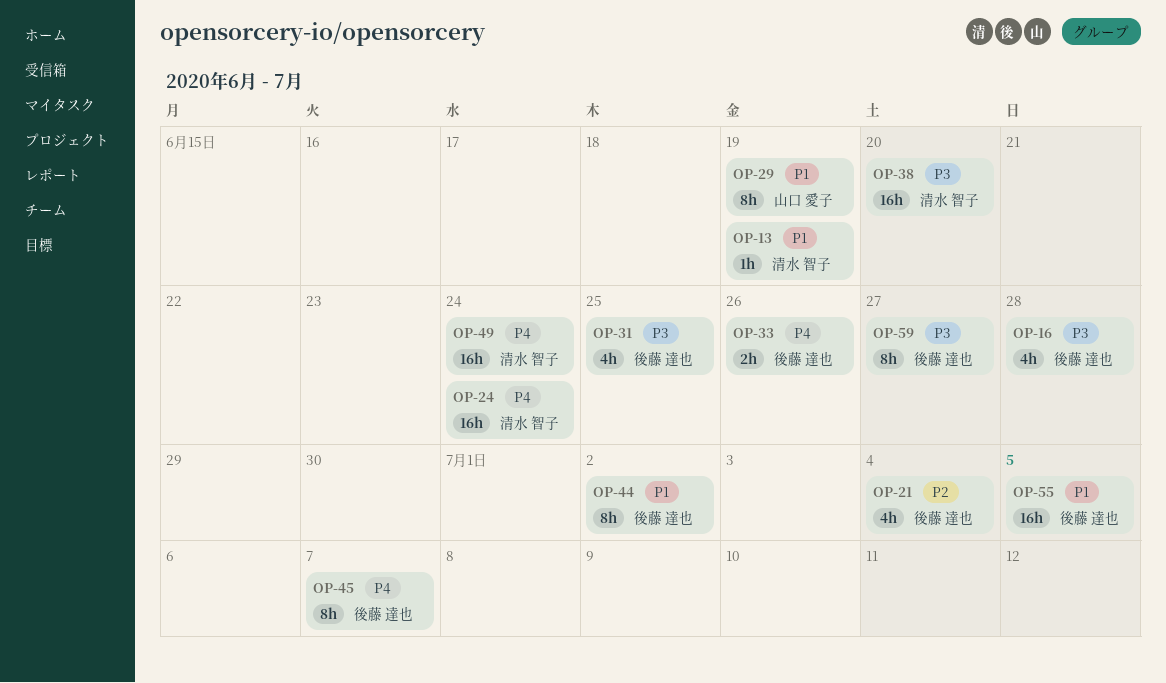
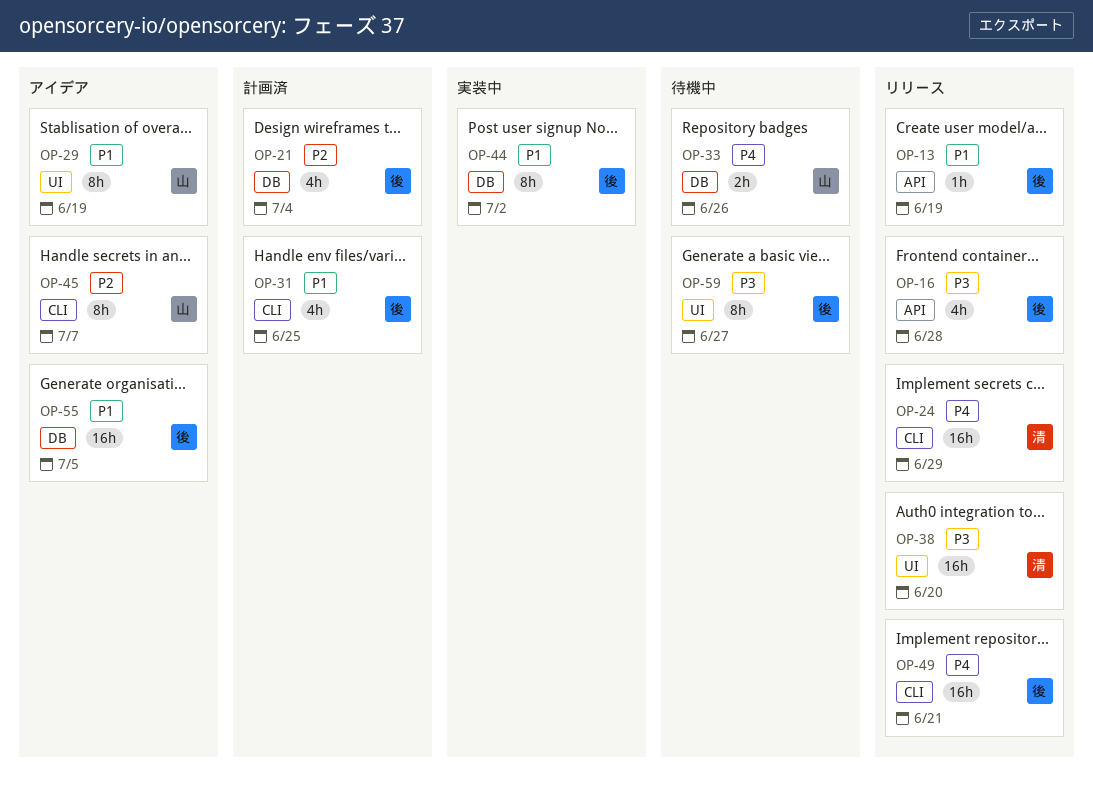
OP-13, owner: 清水 智子 -> 後藤 達也
OP-24, due: Jun 24 -> Jun 29
OP-31, priority: P3 -> P1
OP-33, owner: 後藤 達也 -> 山口 愛子
OP-45, owner: 後藤 達也 -> 山口 愛子
OP-45, priority: P4 -> P2
OP-49, owner: 清水 智子 -> 後藤 達也
OP-49, due: Jun 24 -> Jun 21

